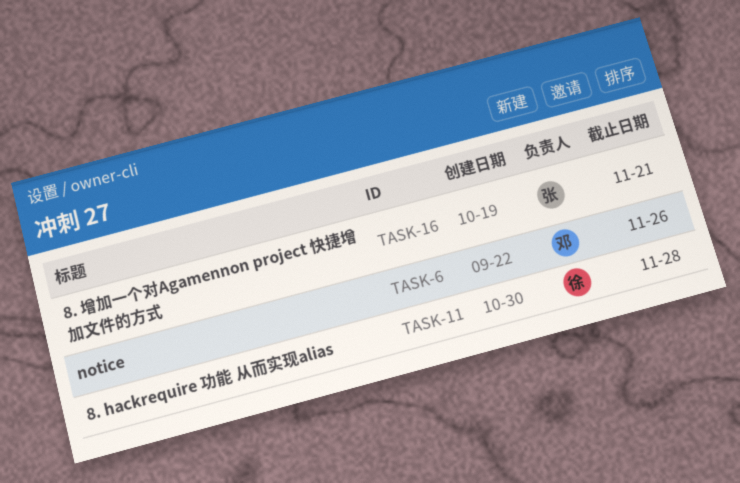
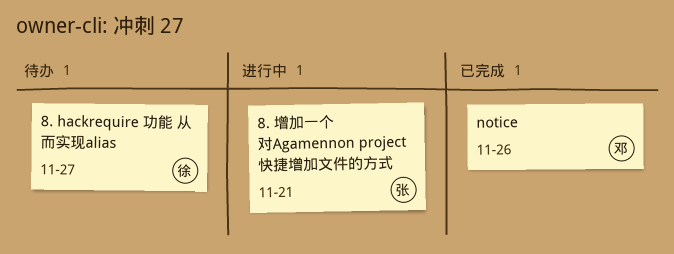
8. hackrequire 功能 从而实现alias, due: Nov 28 -> Nov 27

